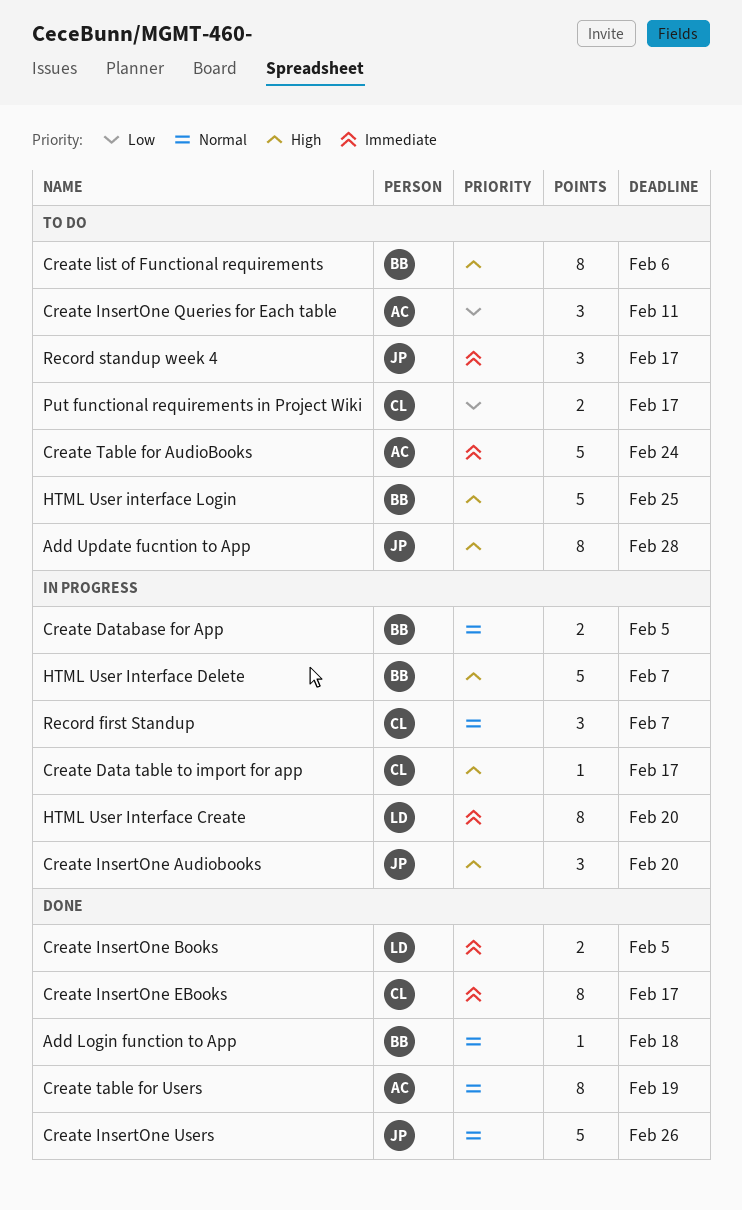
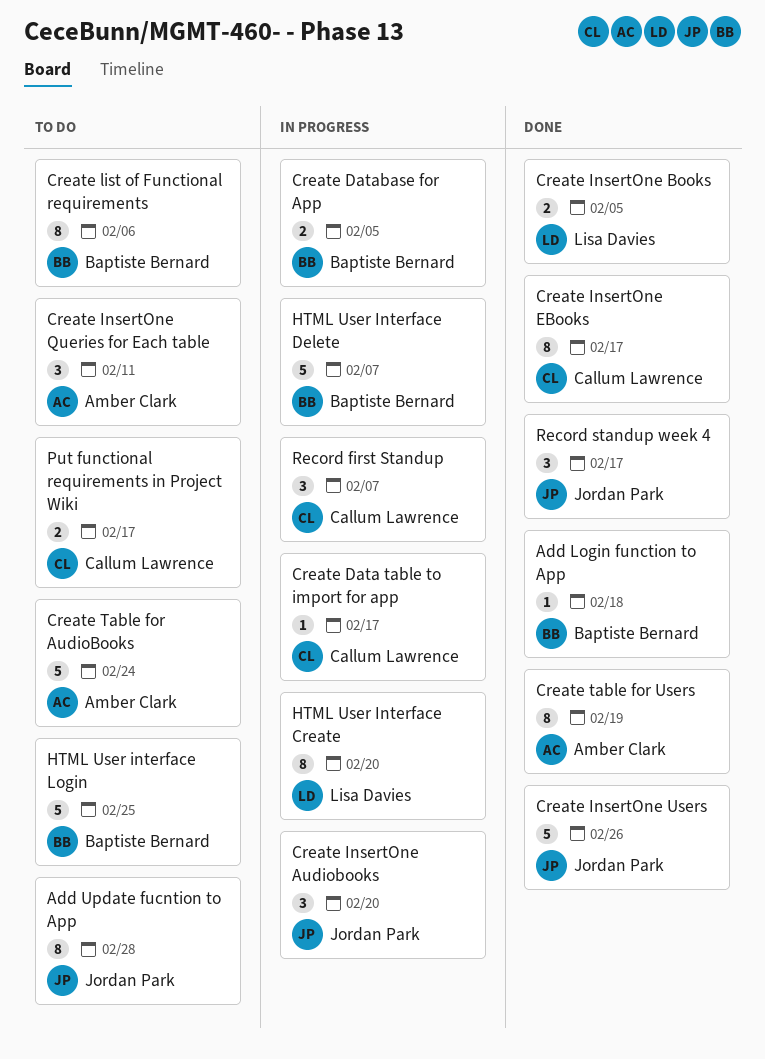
Record standup week 4, status: To do -> Done

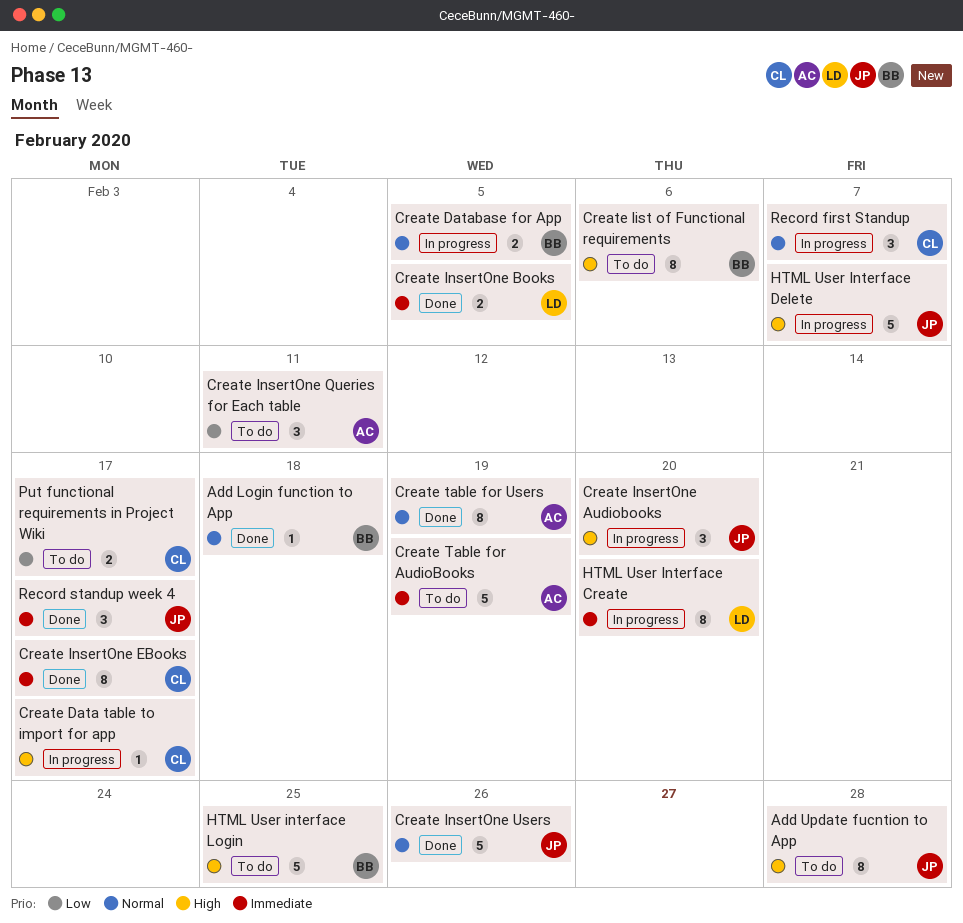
Create Table for AudioBooks, due: Feb 24 -> Feb 19
HTML User Interface Delete, owner: Baptiste Bernard -> Jordan Park

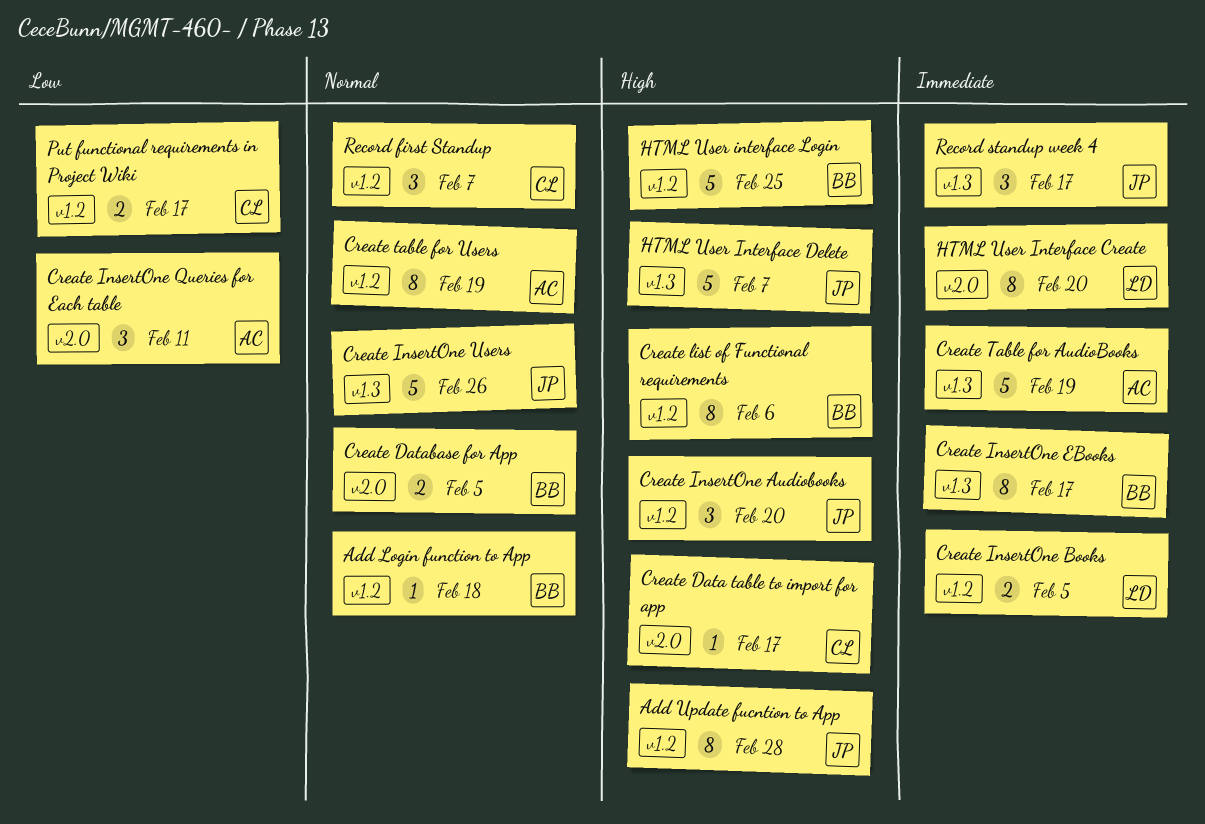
Create InsertOne EBooks, owner: CL -> BB

